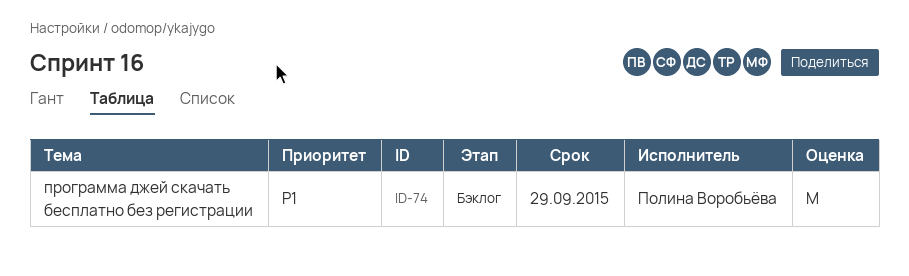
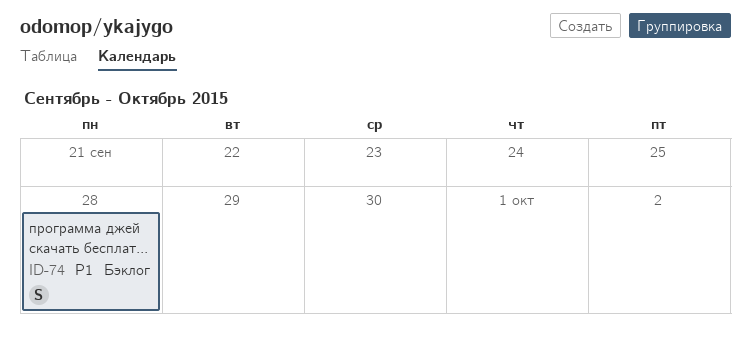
ID-74, estimate: M -> S
ID-74, due: Sep 29 -> Sep 28

